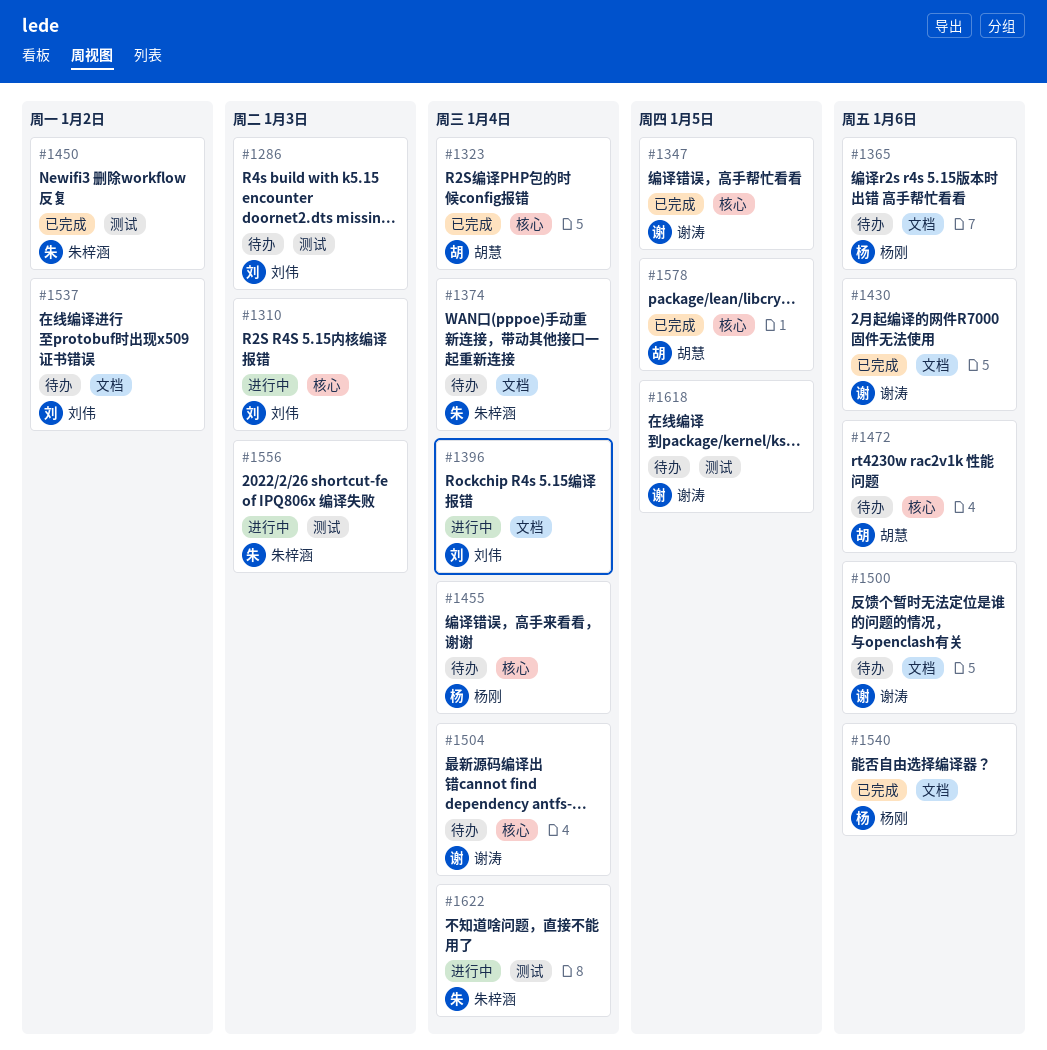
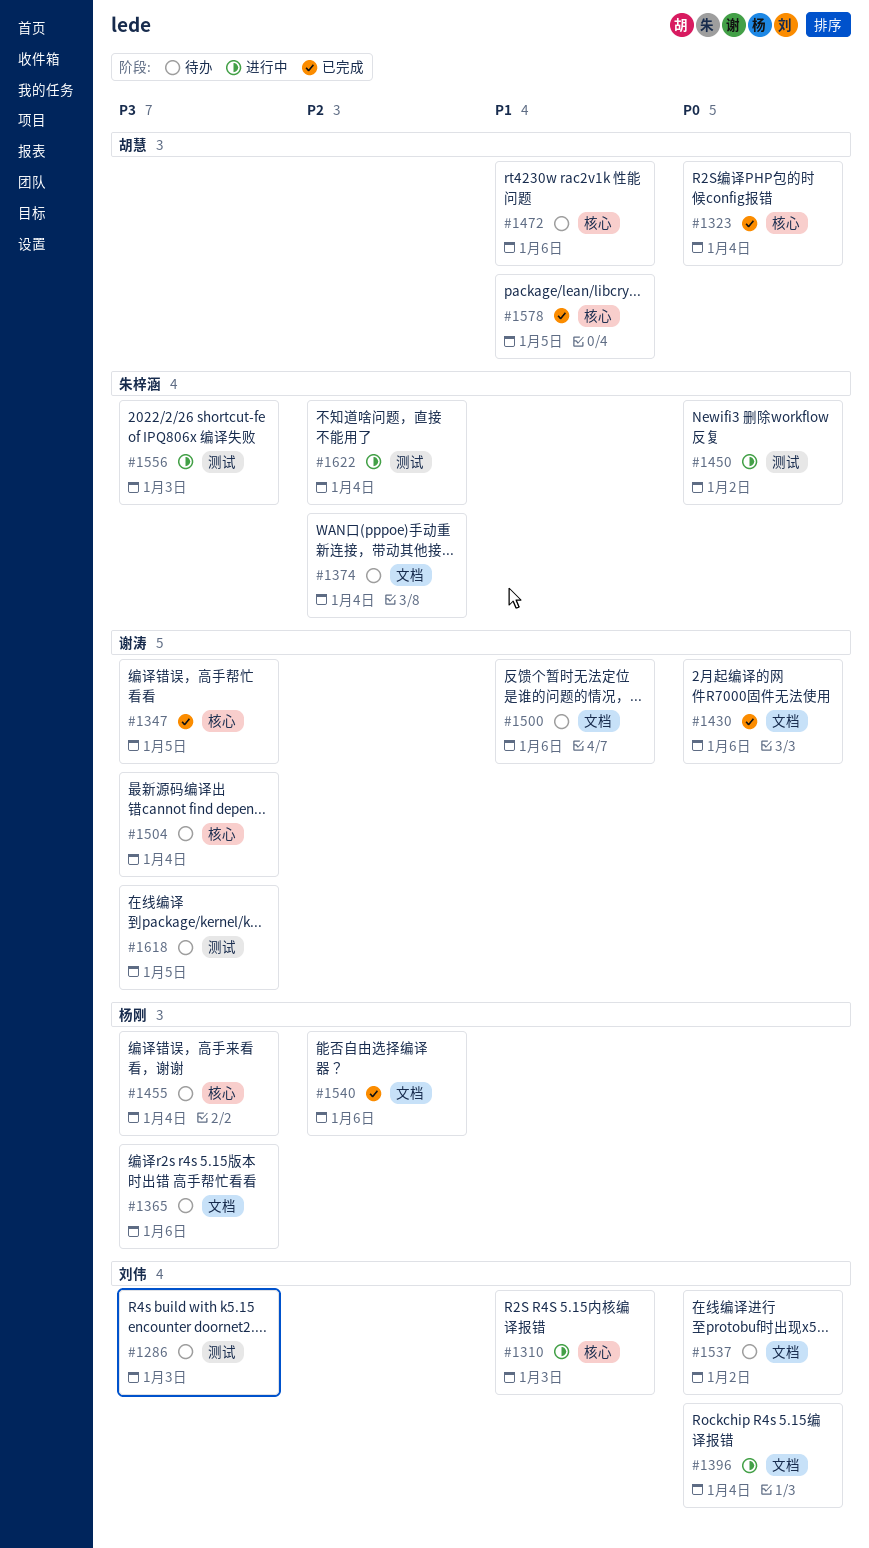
#1450, status: 已完成 -> 进行中

